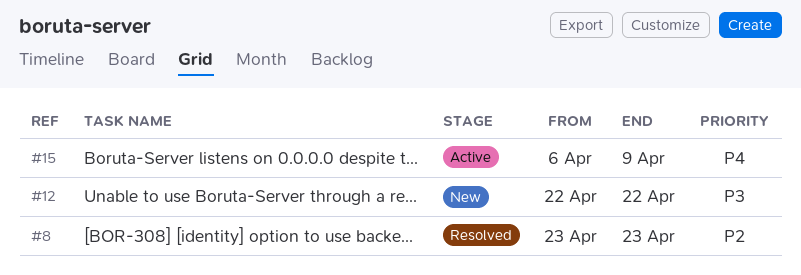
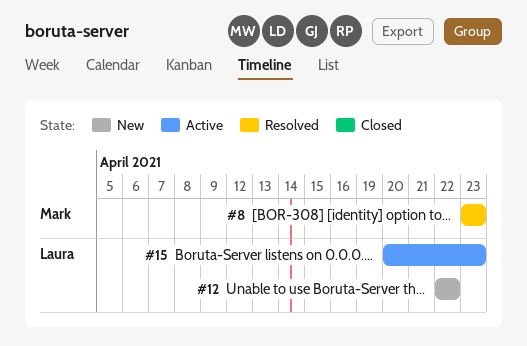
#15, start: Apr 6 -> Apr 20
#15, due: Apr 9 -> Apr 23

